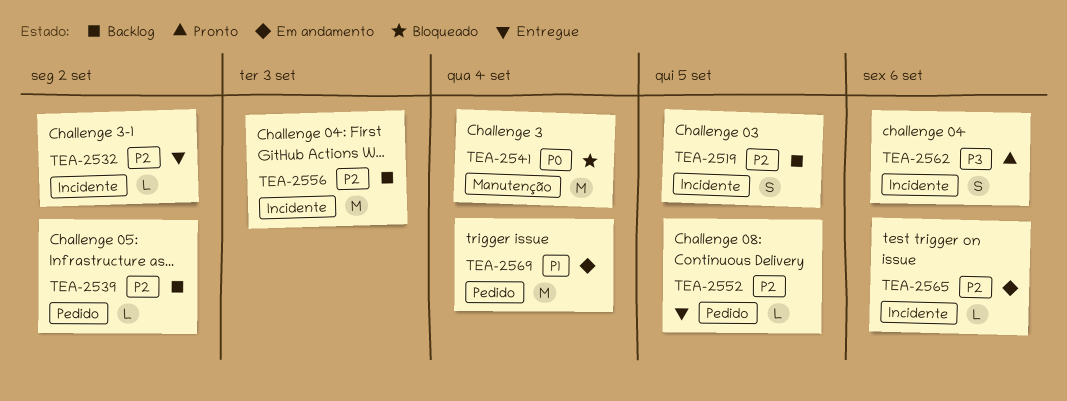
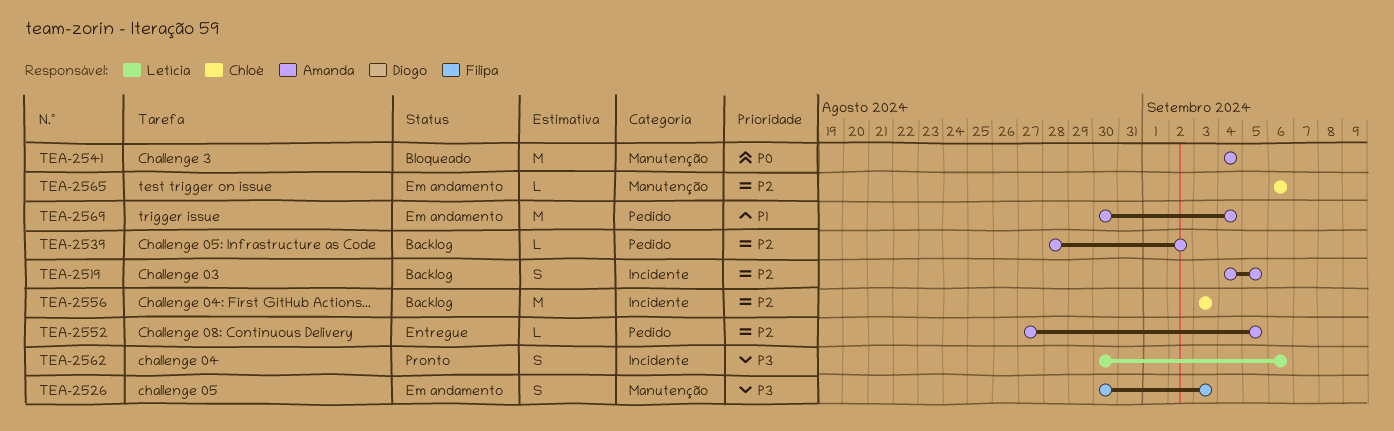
TEA-2526: none -> present
TEA-2532: present -> none
TEA-2565, label: Incidente -> Manutenção

